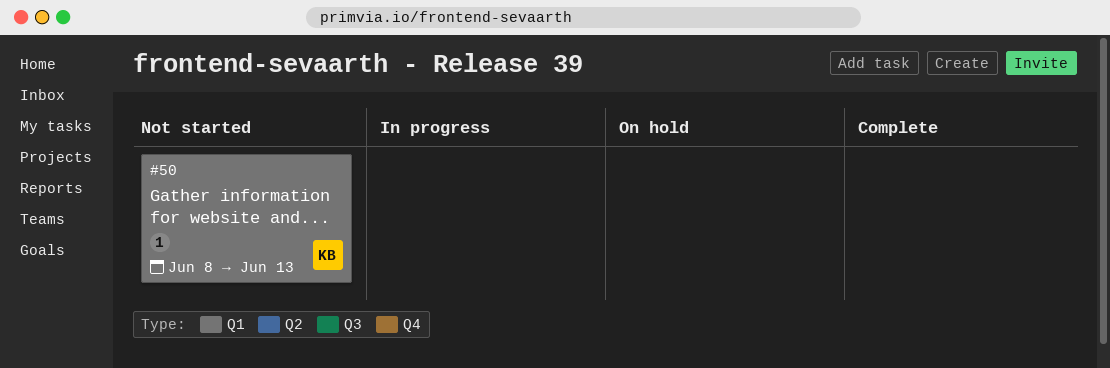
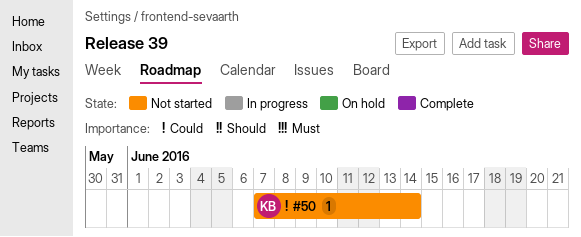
#50, start: Jun 8 -> Jun 7
#50, due: Jun 13 -> Jun 14

